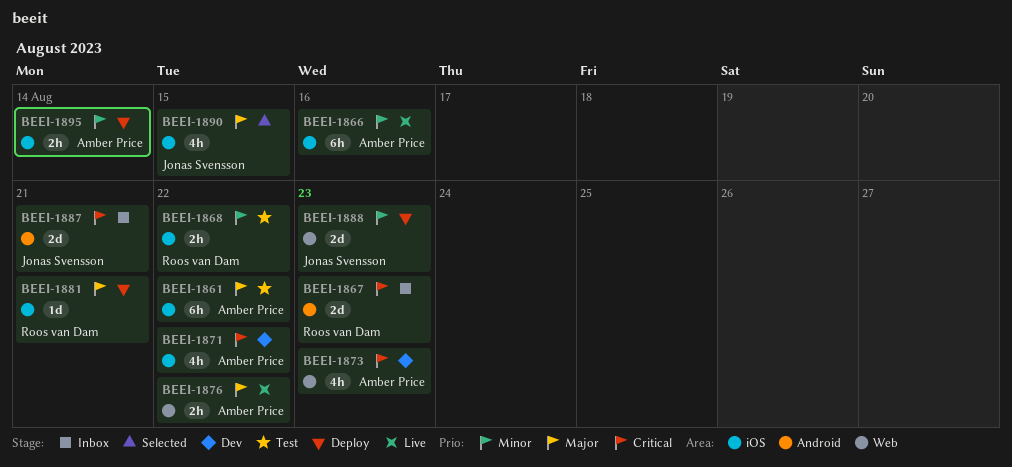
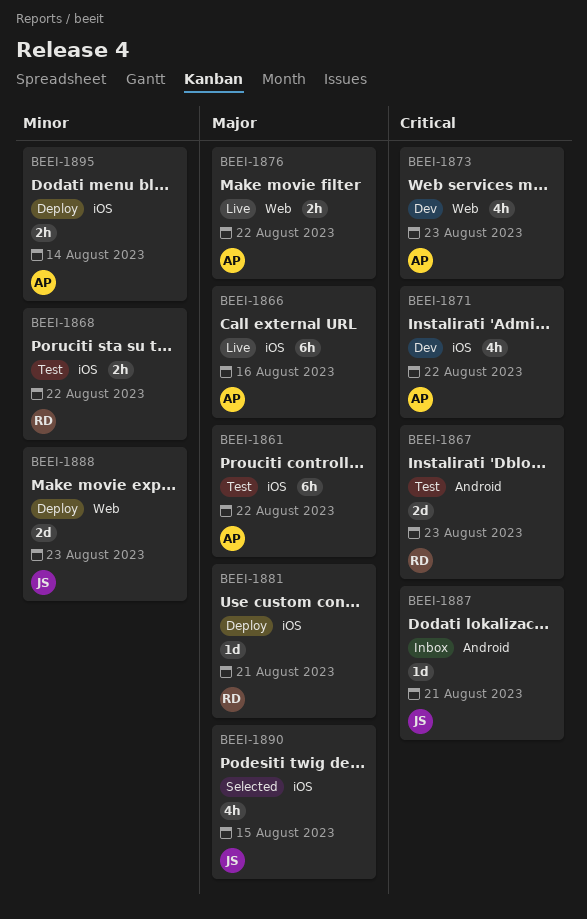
BEEI-1866, priority: Minor -> Major
BEEI-1867, status: Inbox -> Test
BEEI-1887, estimate: 2d -> 1d

